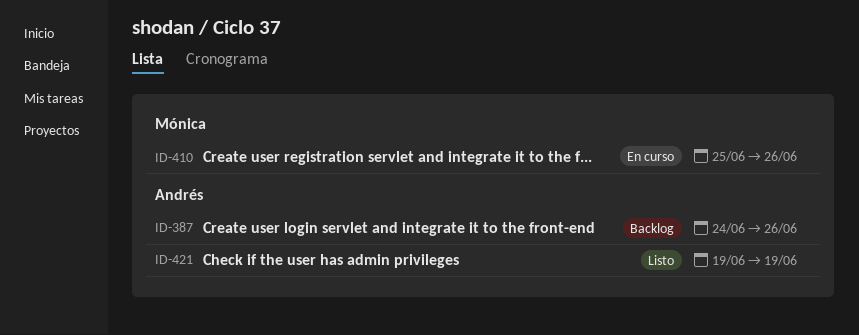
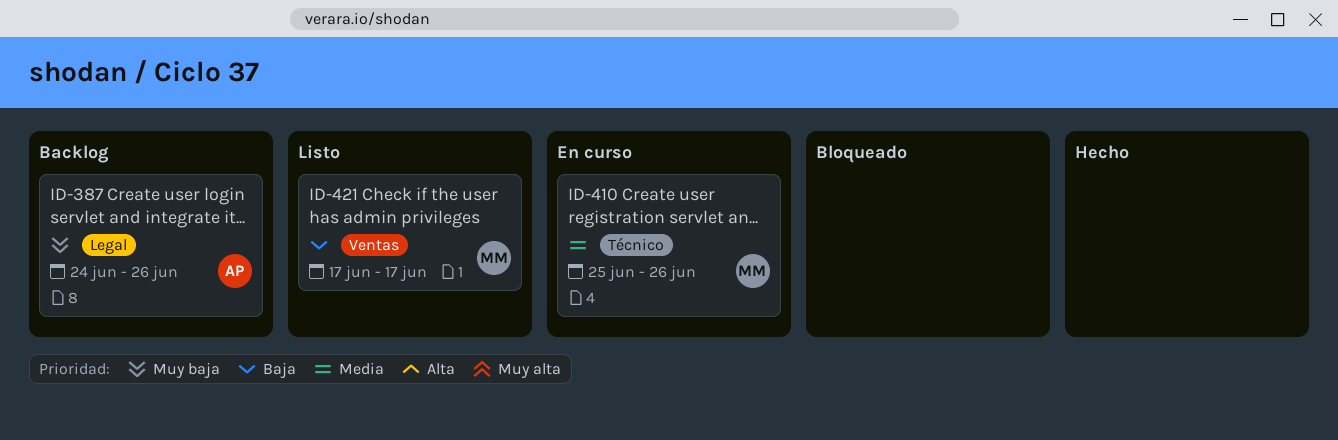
ID-421, owner: Andrés -> Mónica
ID-421, start: Jun 19 -> Jun 17
ID-421, due: Jun 19 -> Jun 17

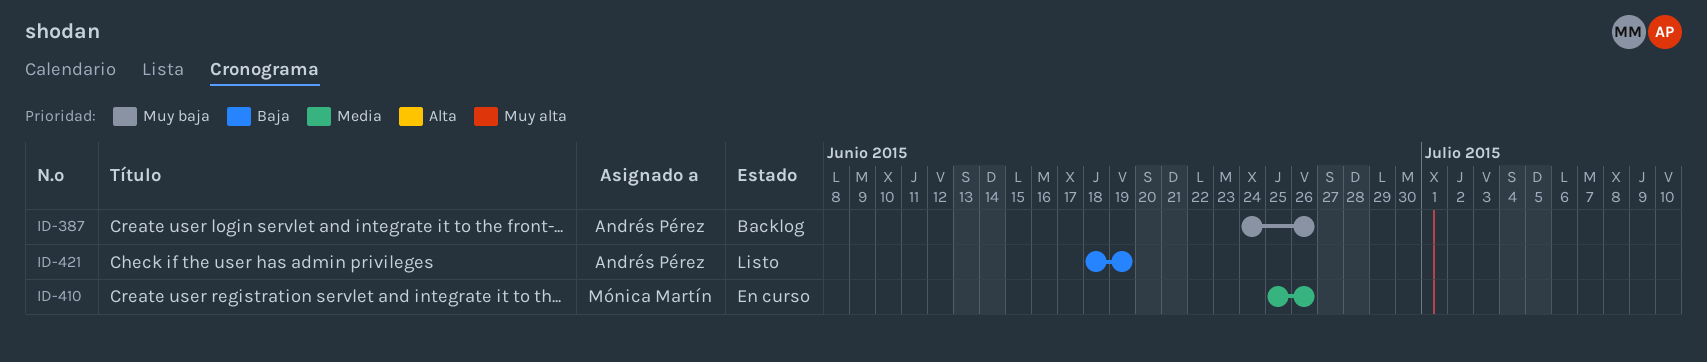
ID-421, owner: Mónica Martín -> Andrés Pérez
ID-421, start: Jun 17 -> Jun 18
ID-421, due: Jun 17 -> Jun 19

